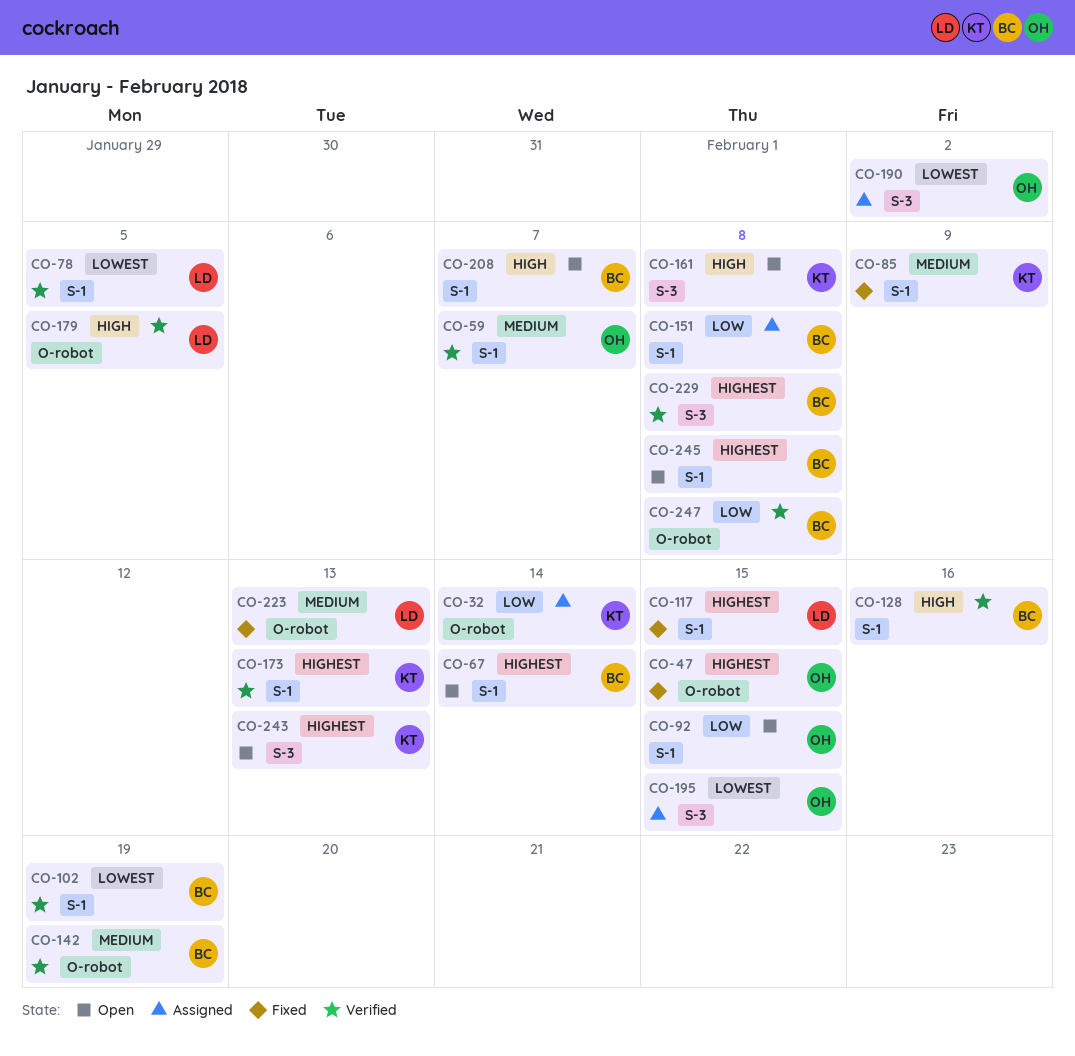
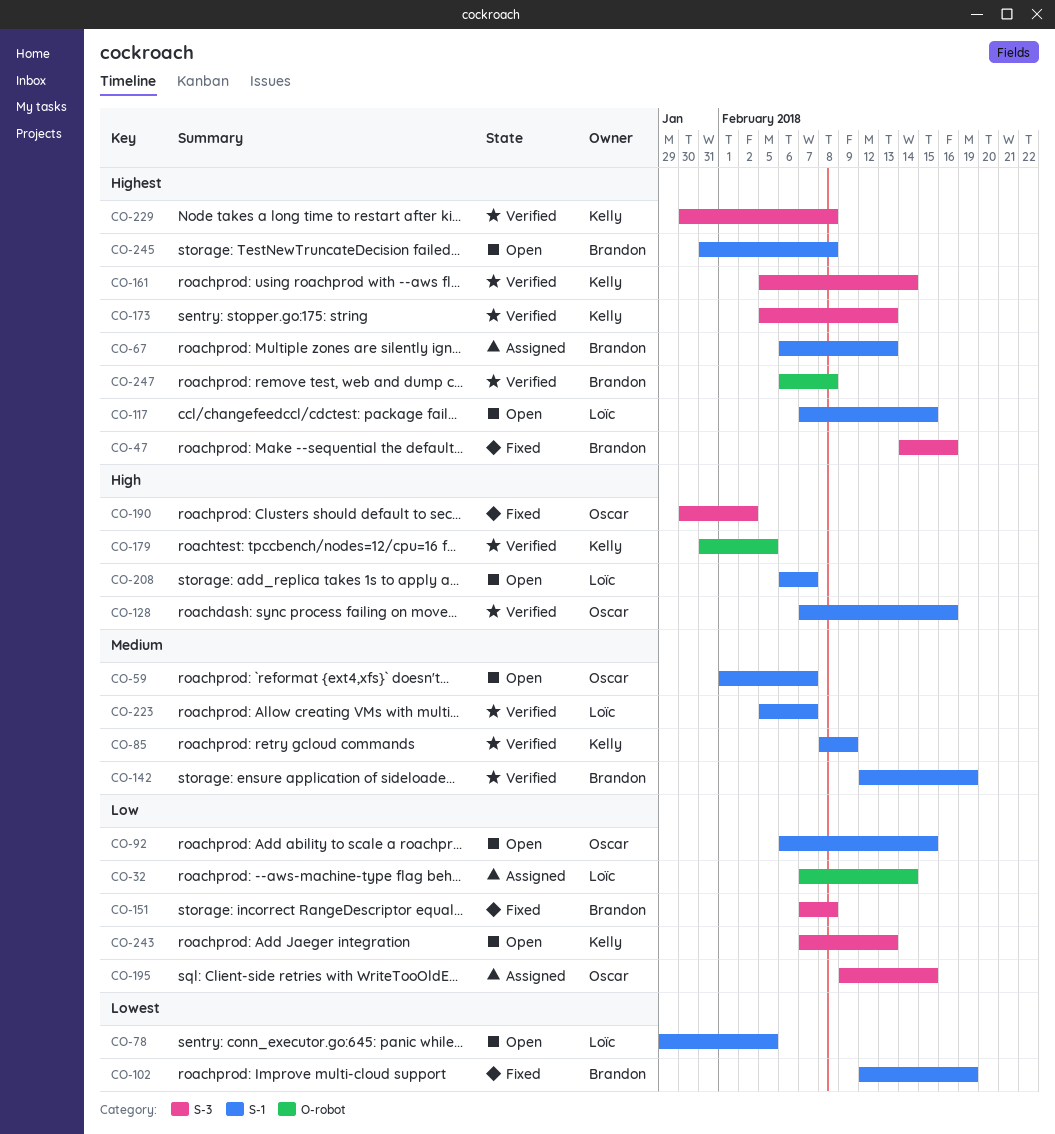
CO-32, owner: Kelly -> Loïc
CO-47, owner: Oscar -> Brandon
CO-47, label: O-robot -> S-3
CO-47, due: Feb 15 -> Feb 16
CO-59, status: Verified -> Open
CO-67, status: Open -> Assigned
CO-67, due: Feb 14 -> Feb 13
CO-78, status: Verified -> Open
CO-85, status: Fixed -> Verified
CO-102, status: Verified -> Fixed
CO-117, status: Fixed -> Open
CO-128, owner: Brandon -> Oscar
CO-142, label: O-robot -> S-1
CO-151, status: Assigned -> Fixed
CO-151, label: S-1 -> S-3
CO-161, status: Open -> Verified
CO-161, priority: High -> Highest
CO-161, due: Feb 8 -> Feb 14
CO-173, label: S-1 -> S-3
CO-179, owner: Loïc -> Kelly
CO-190, status: Assigned -> Fixed
CO-190, priority: Lowest -> High
CO-195, priority: Lowest -> Low
CO-208, owner: Brandon -> Loïc
CO-223, status: Fixed -> Verified
CO-223, label: O-robot -> S-1
CO-223, due: Feb 13 -> Feb 7
CO-229, owner: Brandon -> Kelly
CO-243, priority: Highest -> Low
CO-247, priority: Low -> Highest

